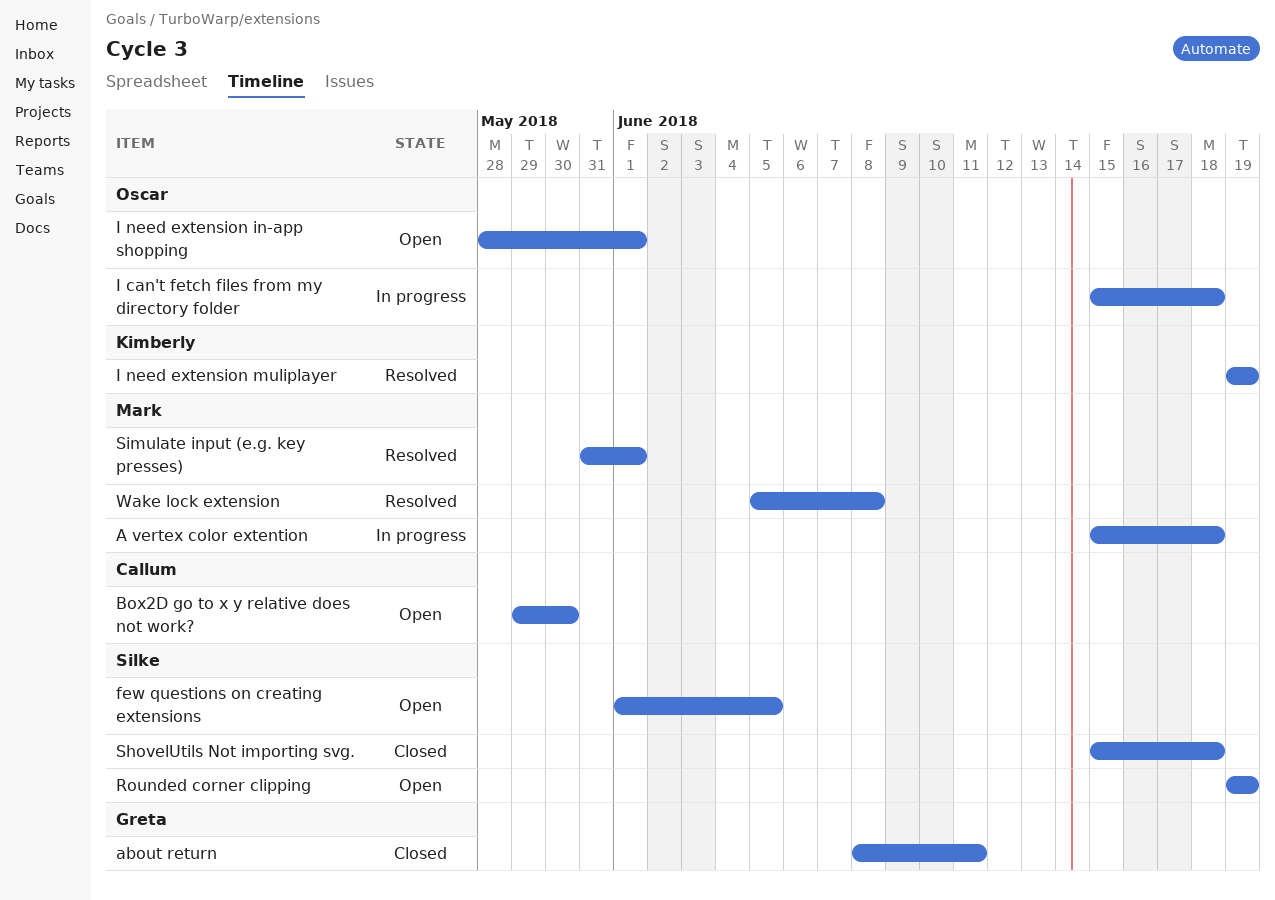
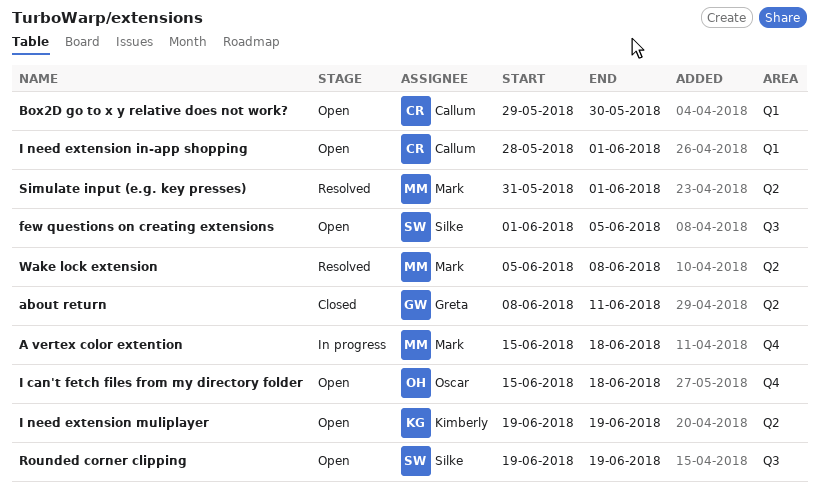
I can't fetch files from my directory folder, status: In progress -> Open
I need extension in-app shopping, owner: Oscar -> Callum
I need extension muliplayer, status: Resolved -> Open
ShovelUtils Not importing svg.: present -> none

